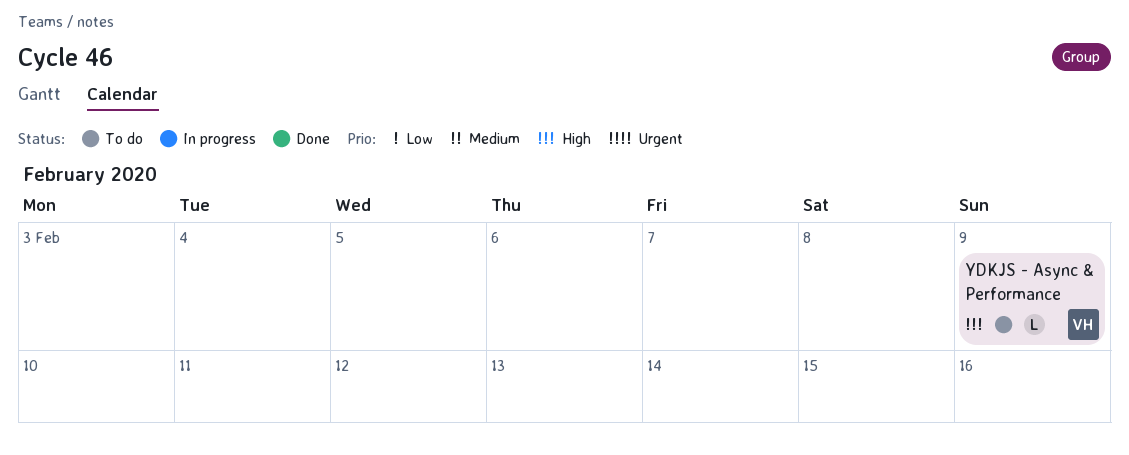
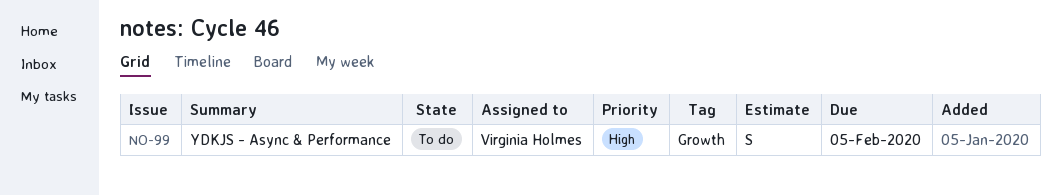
YDKJS - Async & Performance, estimate: L -> S
YDKJS - Async & Performance, due: Feb 9 -> Feb 5

